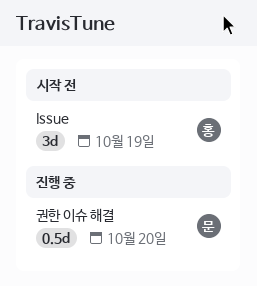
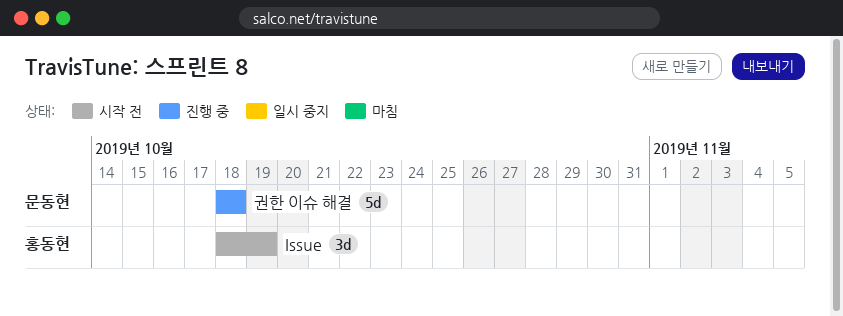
권한 이슈 해결, estimate: 0.5d -> 5d
권한 이슈 해결, due: Oct 20 -> Oct 18

